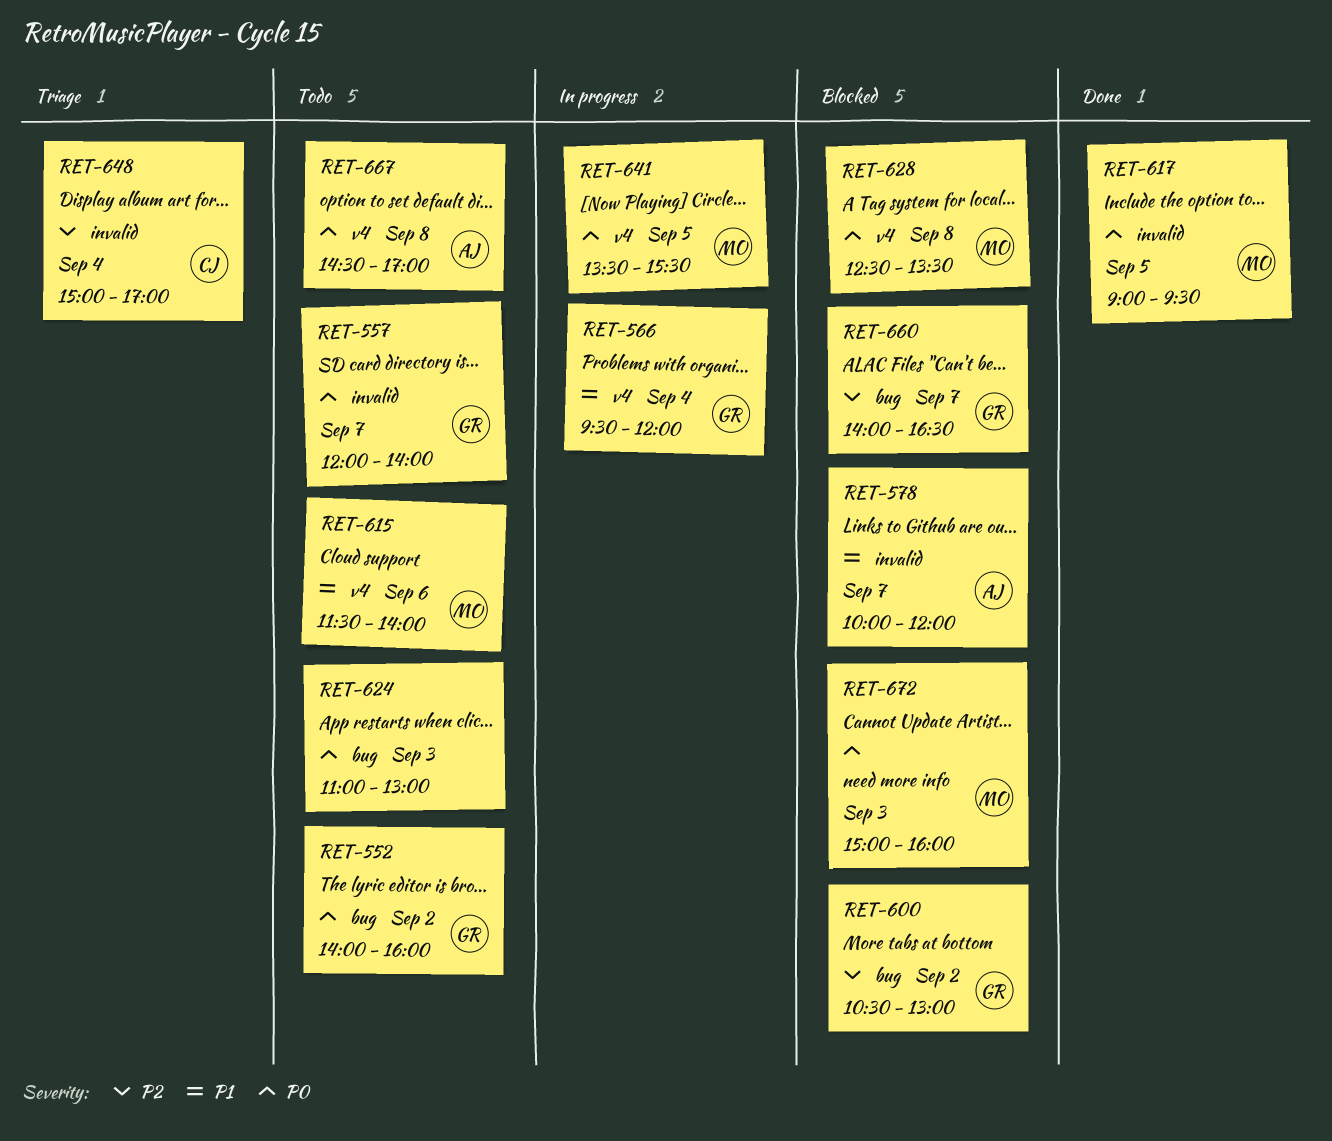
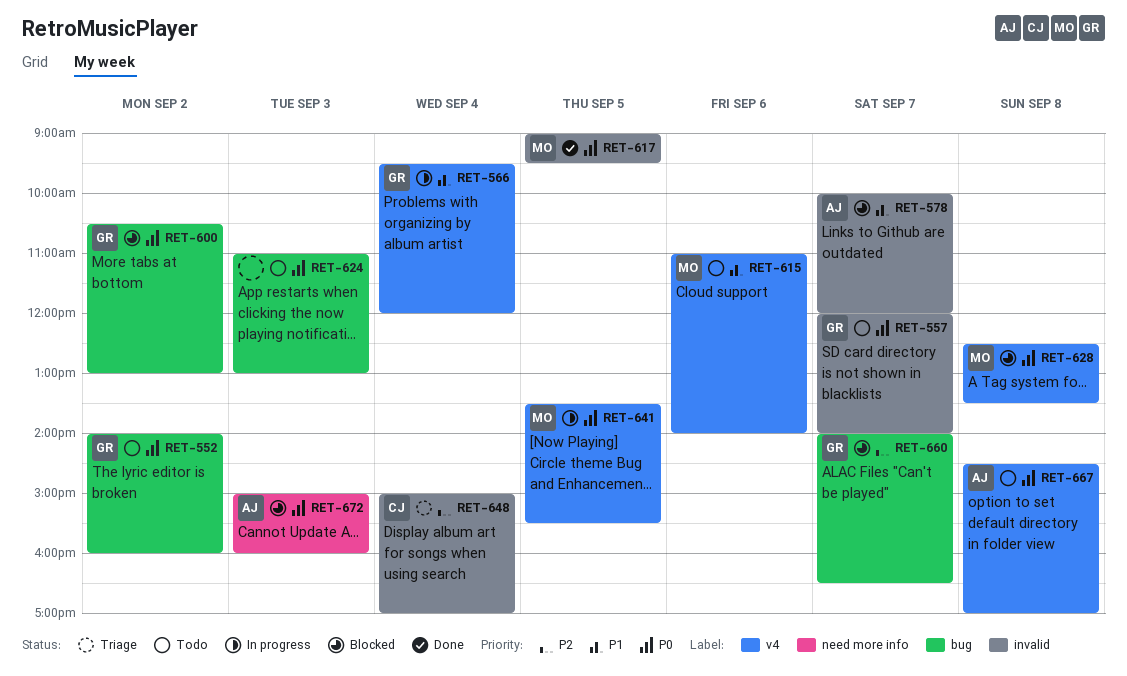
RET-600, priority: P2 -> P0
RET-615, begins: 11:30 -> 11:00
RET-672, owner: MO -> AJ

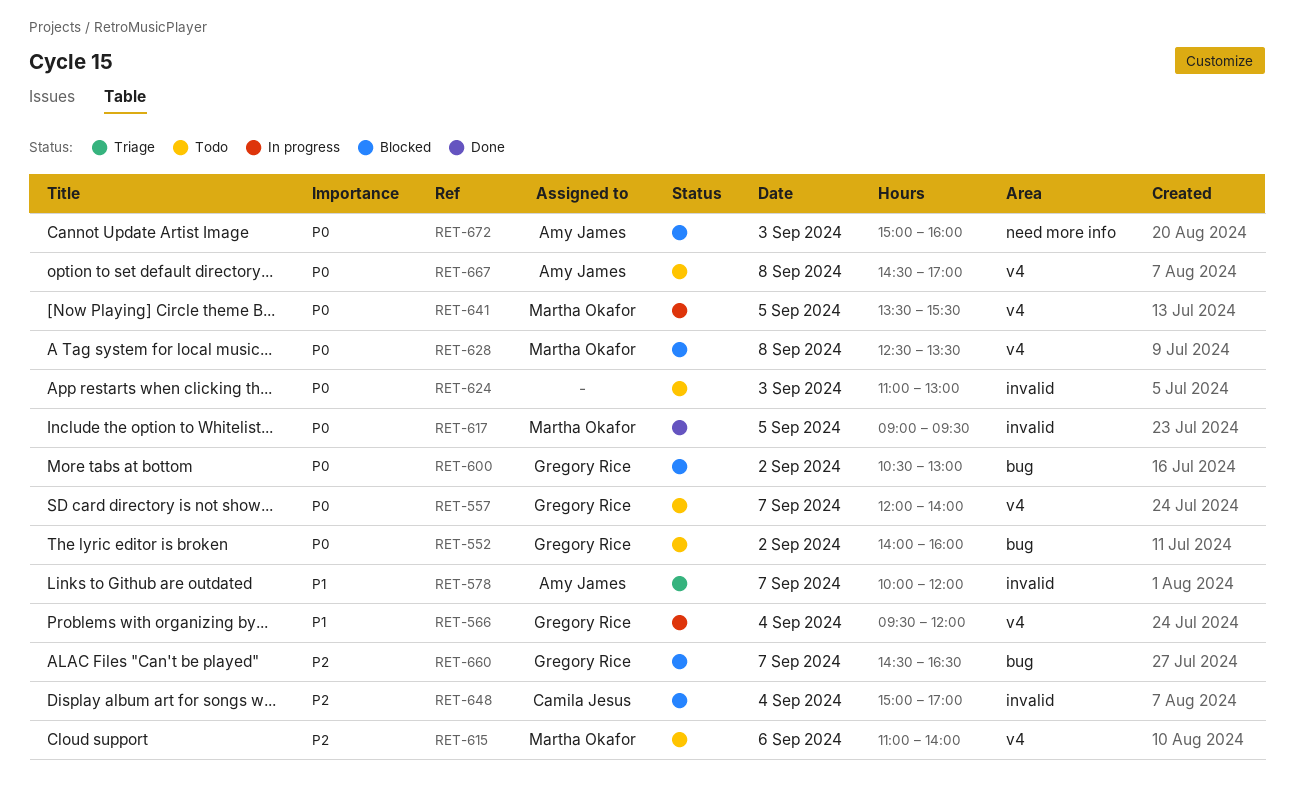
RET-557, label: invalid -> v4
RET-578, status: Blocked -> Triage
RET-615, priority: P1 -> P2
RET-624, label: bug -> invalid
RET-648, status: Triage -> Blocked
RET-660, begins: 14:00 -> 14:30

